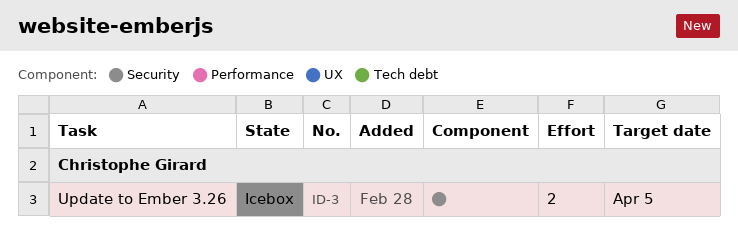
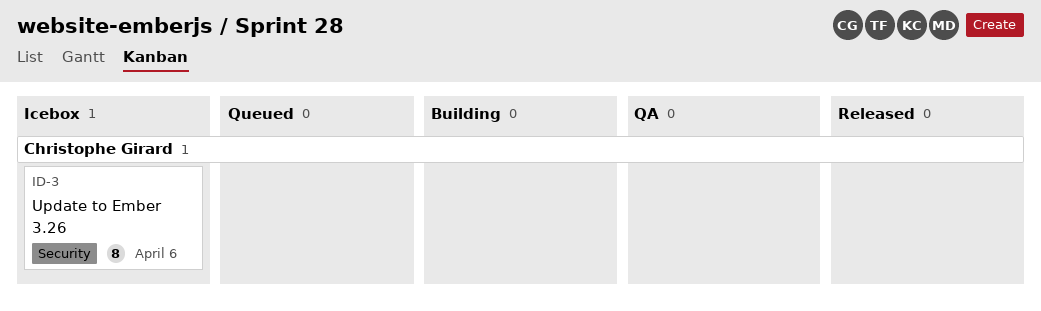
ID-3, estimate: 2 -> 8
ID-3, due: Apr 5 -> Apr 6

